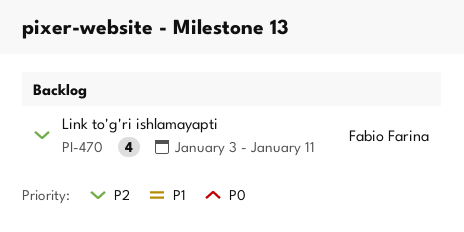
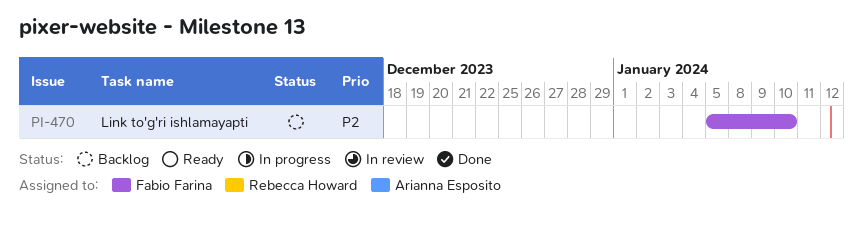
PI-470, start: Jan 3 -> Jan 5
PI-470, due: Jan 11 -> Jan 10

